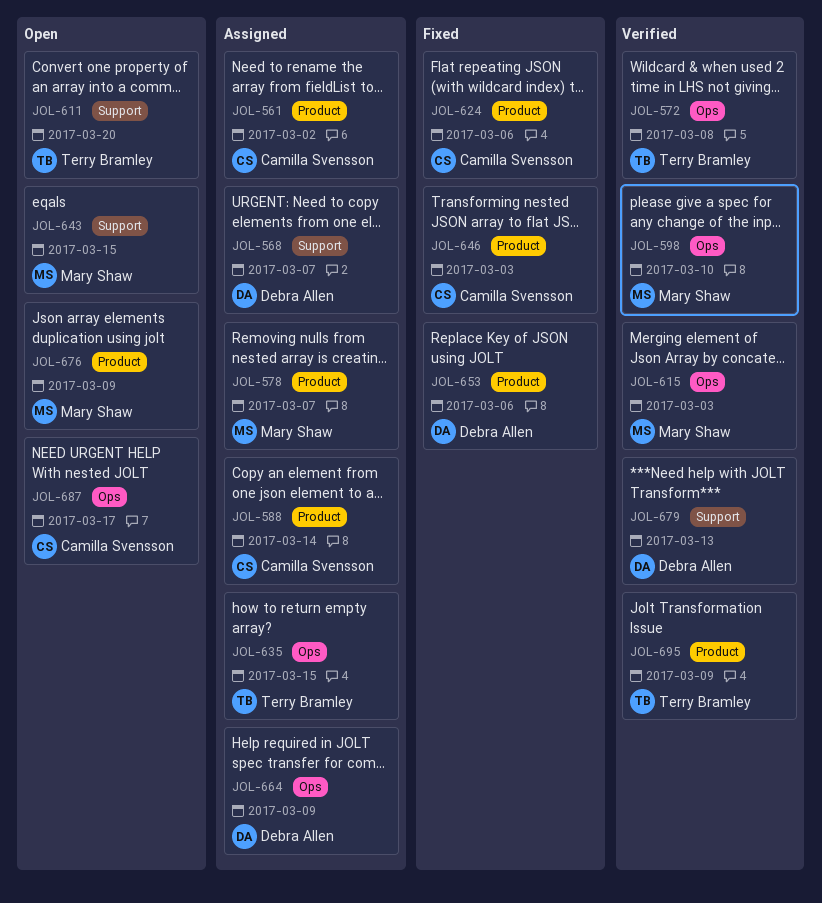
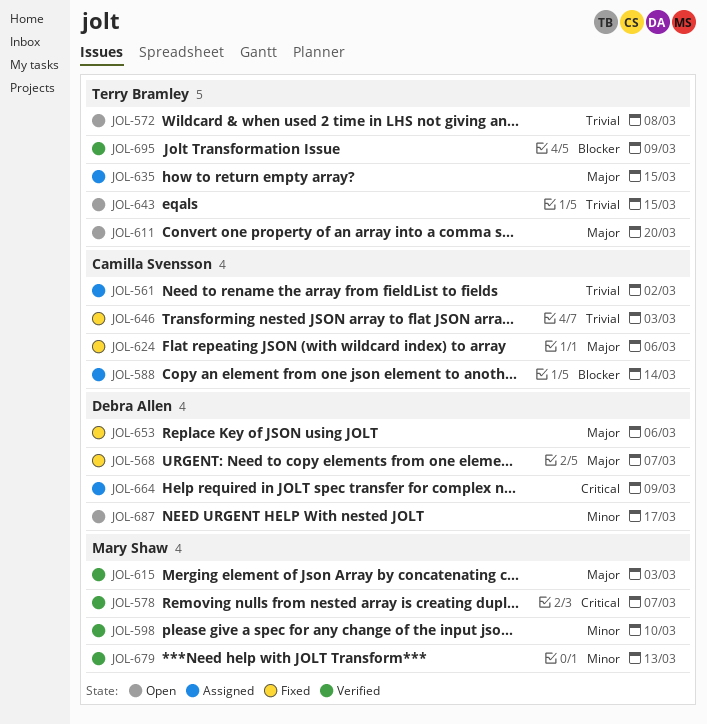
JOL-568, status: Assigned -> Fixed
JOL-572, status: Verified -> Open
JOL-578, status: Assigned -> Verified
JOL-643, owner: Mary Shaw -> Terry Bramley
JOL-676: present -> none
JOL-679, owner: Debra Allen -> Mary Shaw
JOL-687, owner: Camilla Svensson -> Debra Allen

